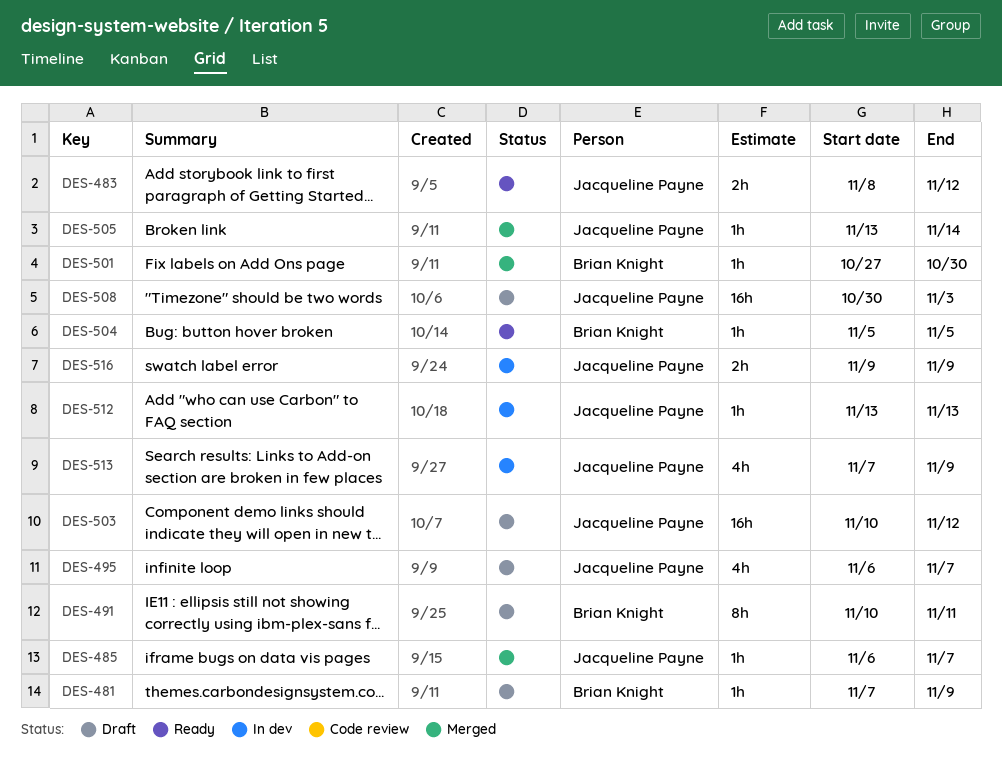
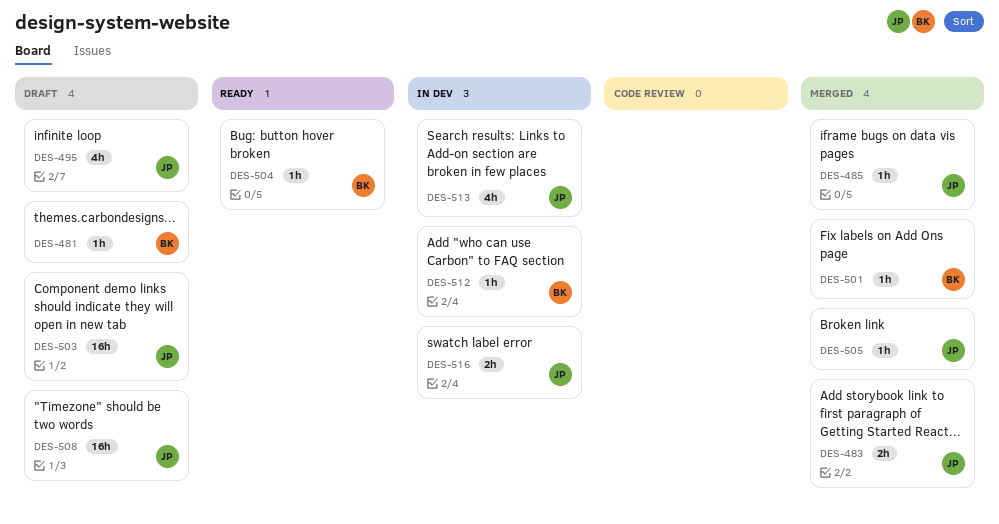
DES-483, status: Ready -> Merged
DES-491: present -> none
DES-512, owner: Jacqueline Payne -> Brian Knight

